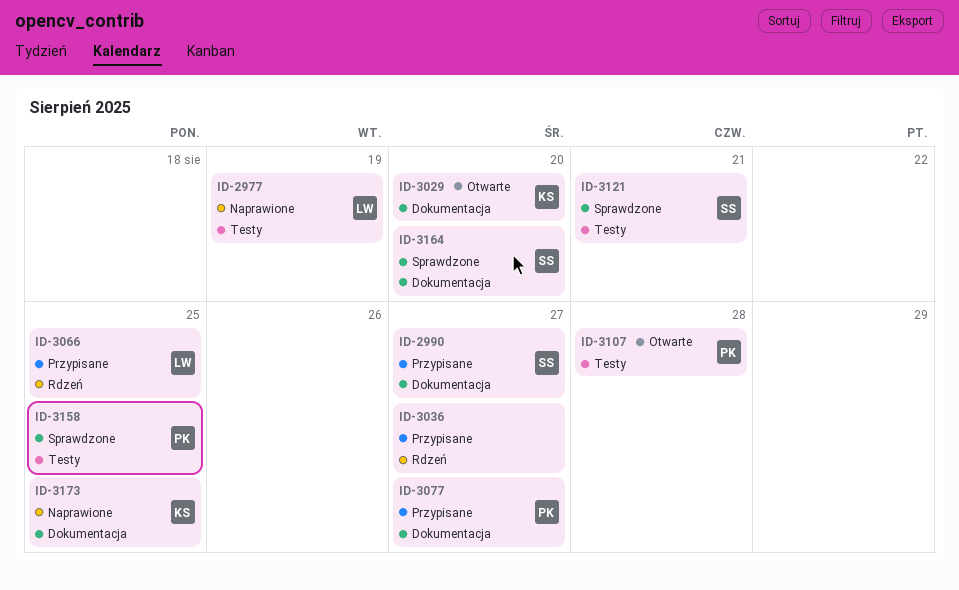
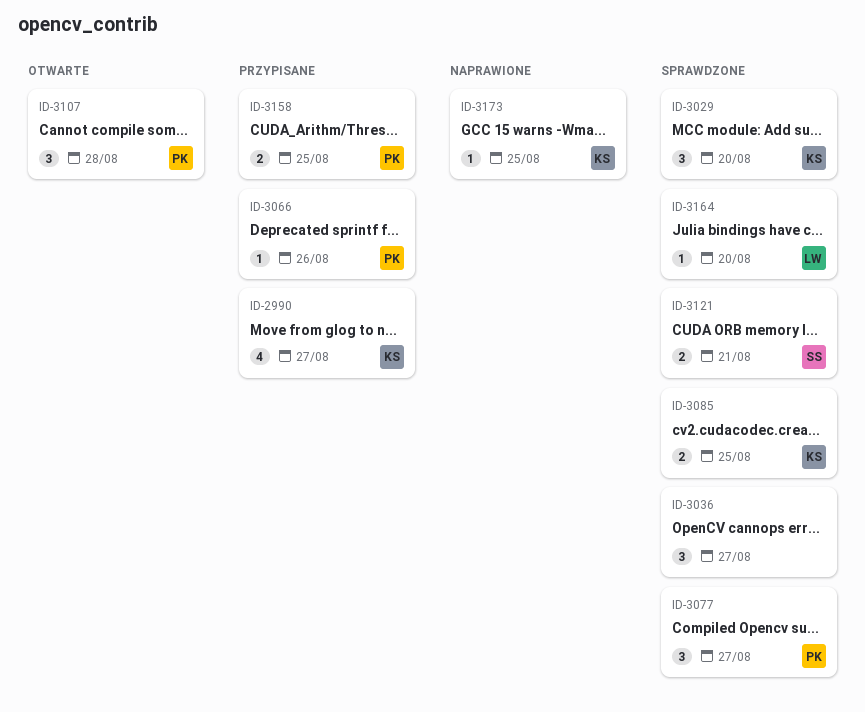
ID-2977: present -> none
ID-2990, owner: SS -> KS
ID-3029, status: Otwarte -> Sprawdzone
ID-3036, status: Przypisane -> Sprawdzone
ID-3066, owner: LW -> PK
ID-3066, due: Aug 25 -> Aug 26
ID-3077, status: Przypisane -> Sprawdzone
ID-3085: none -> present
ID-3158, status: Sprawdzone -> Przypisane
ID-3164, owner: SS -> LW

